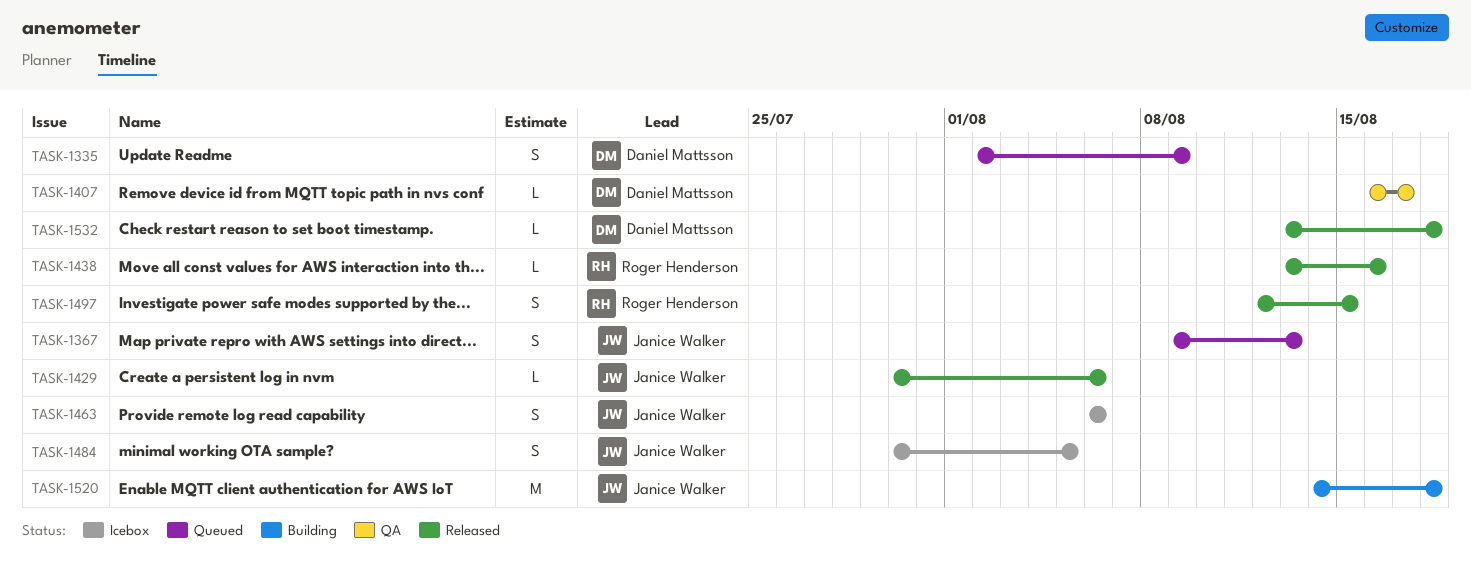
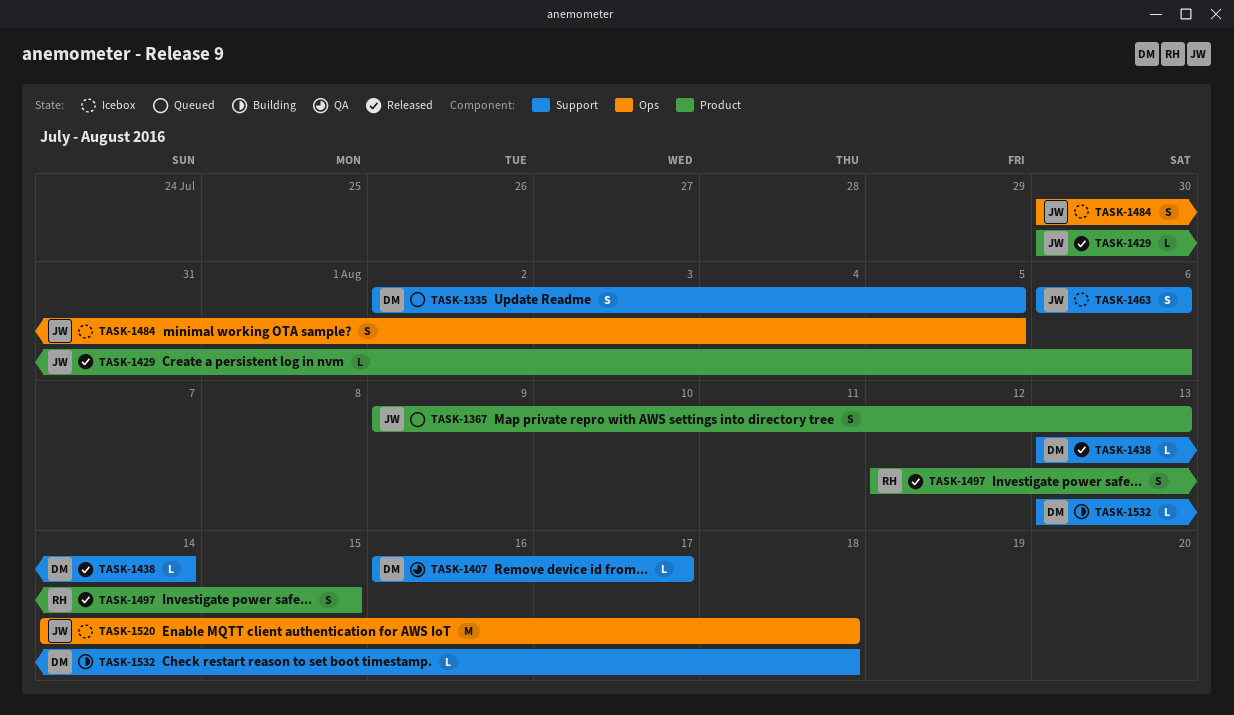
TASK-1335, due: Aug 9 -> Aug 5
TASK-1438, owner: Roger Henderson -> Daniel Mattsson
TASK-1438, due: Aug 16 -> Aug 14
TASK-1520, status: Building -> Icebox
TASK-1532, status: Released -> Building

